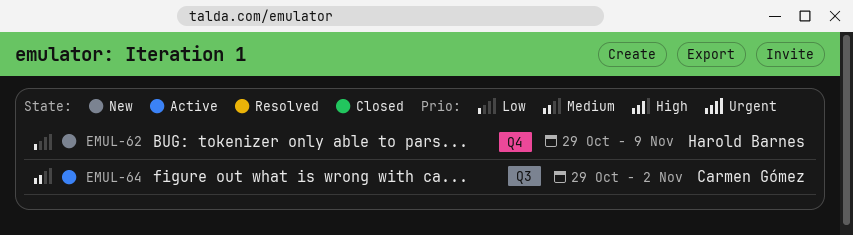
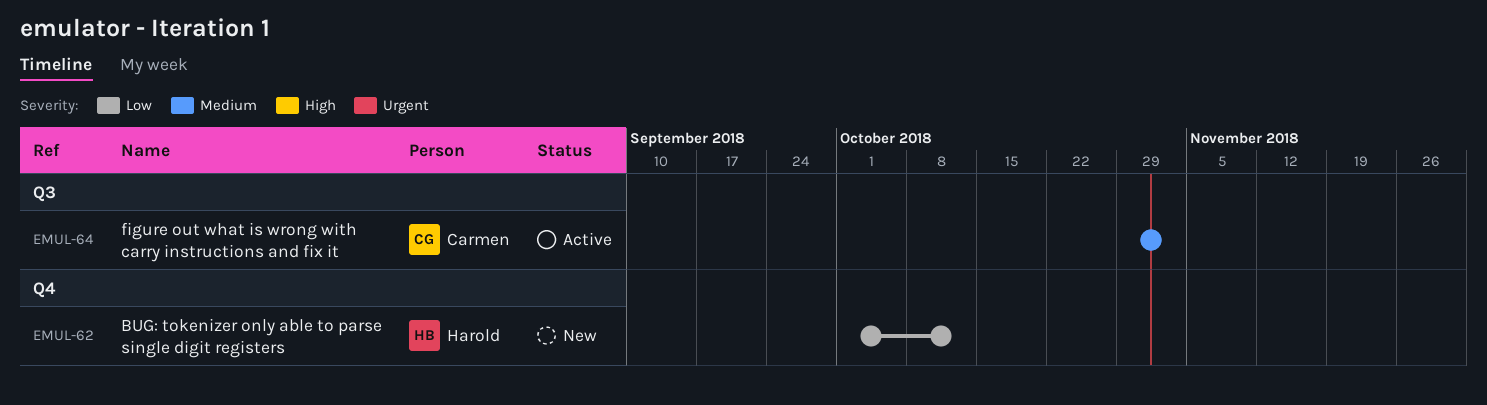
EMUL-62, start: Oct 29 -> Oct 1
EMUL-62, due: Nov 9 -> Oct 12

